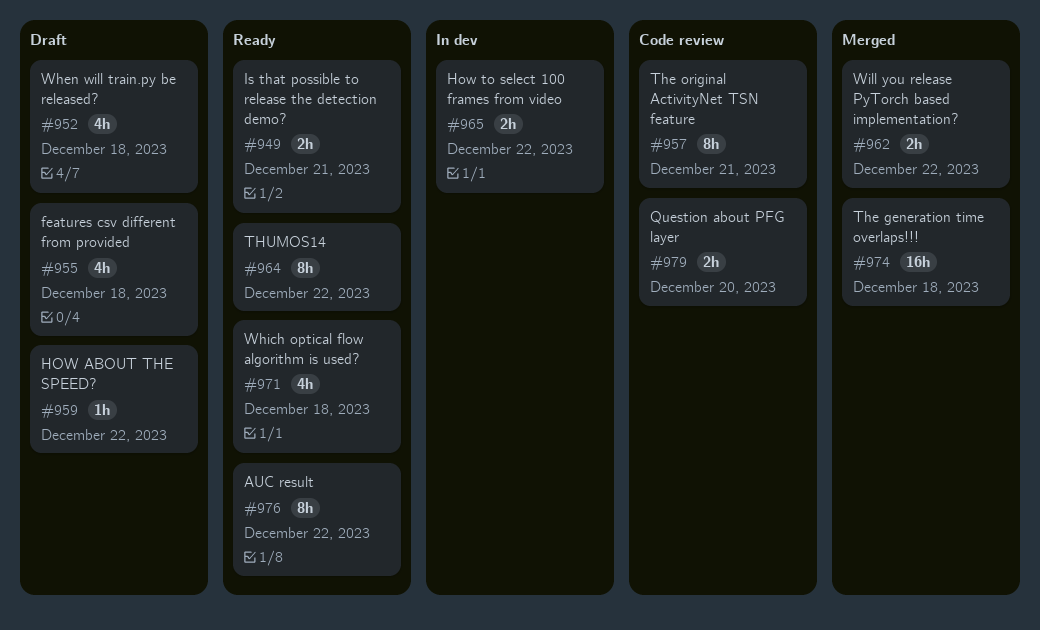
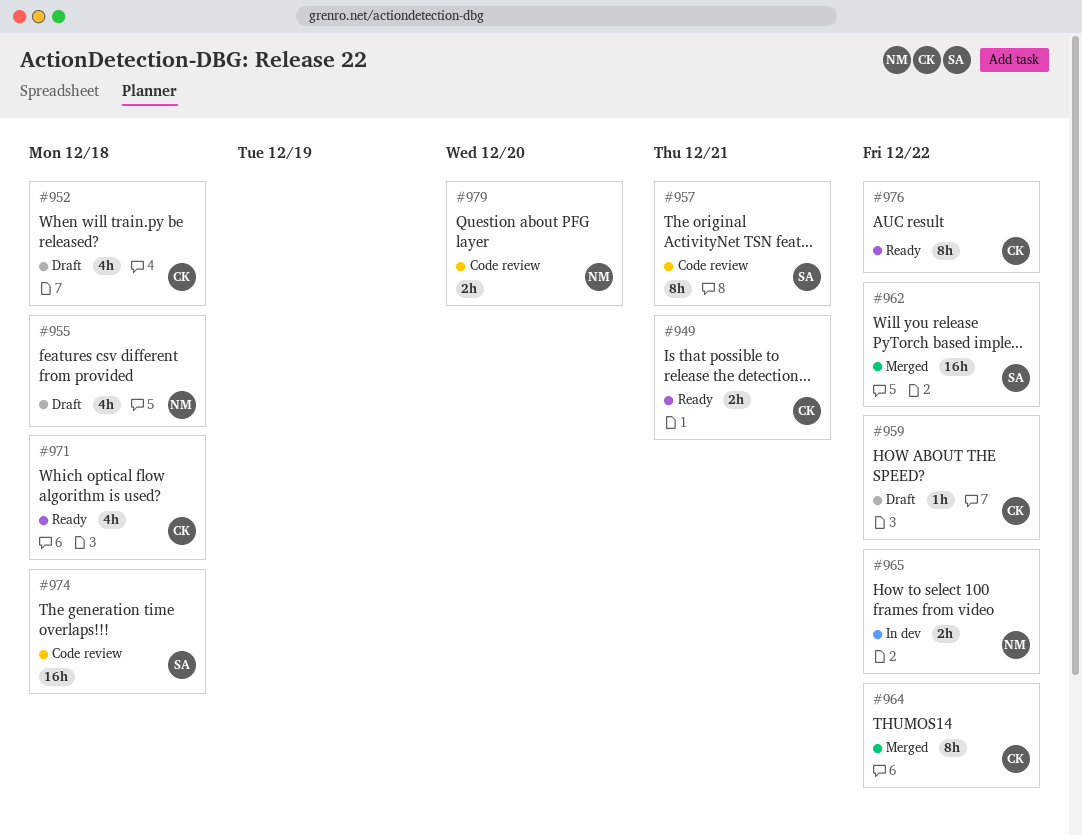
#962, estimate: 2h -> 16h
#964, status: Ready -> Merged
#974, status: Merged -> Code review

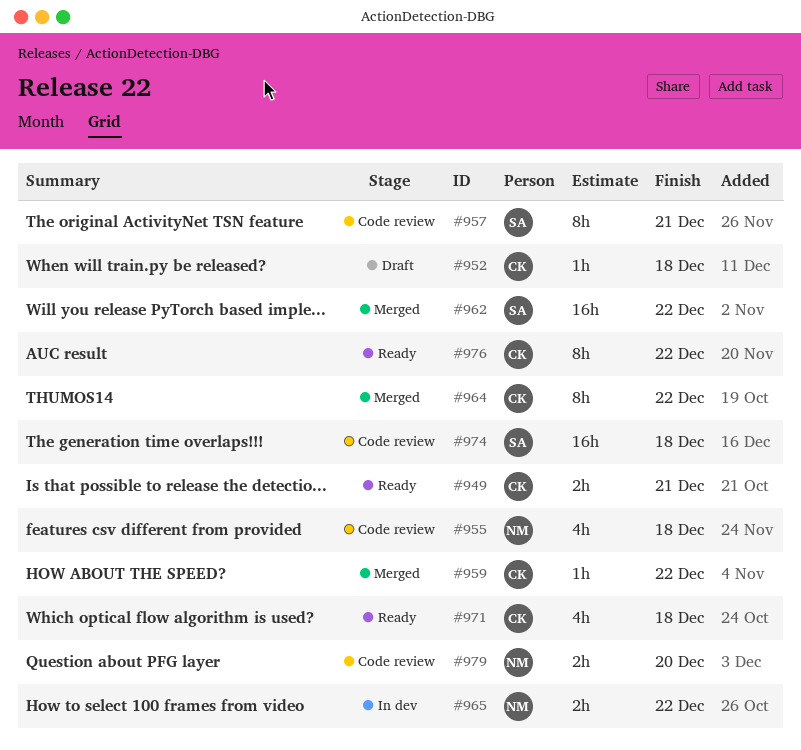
#952, estimate: 4h -> 1h
#955, status: Draft -> Code review
#959, status: Draft -> Merged

